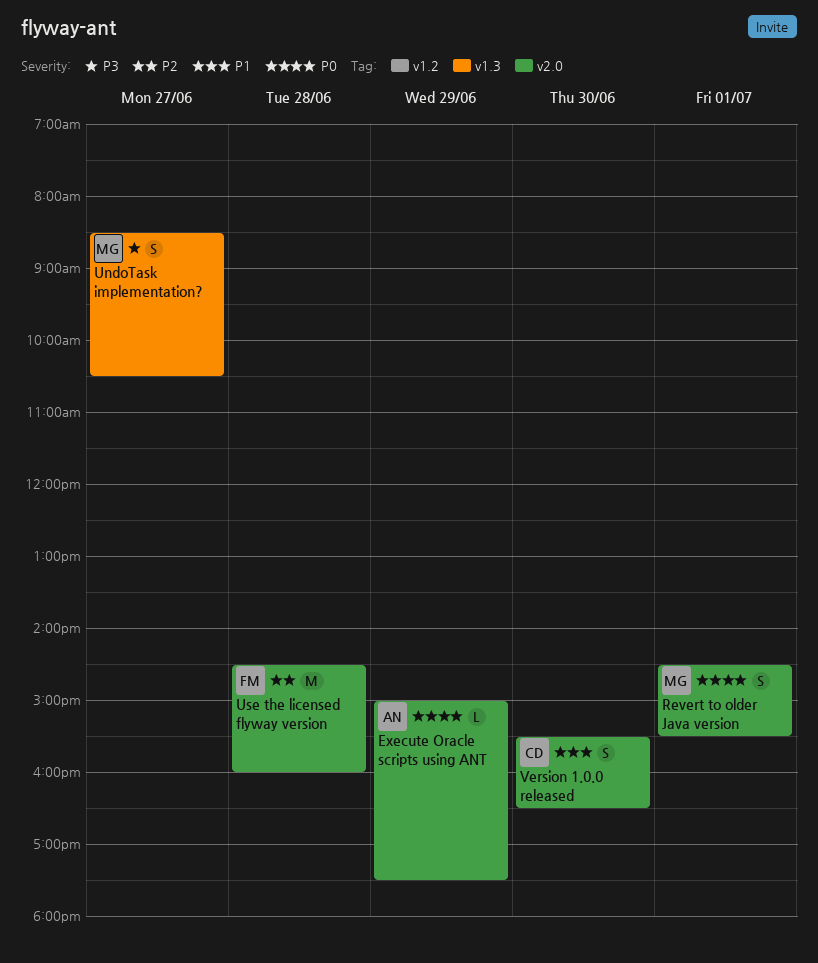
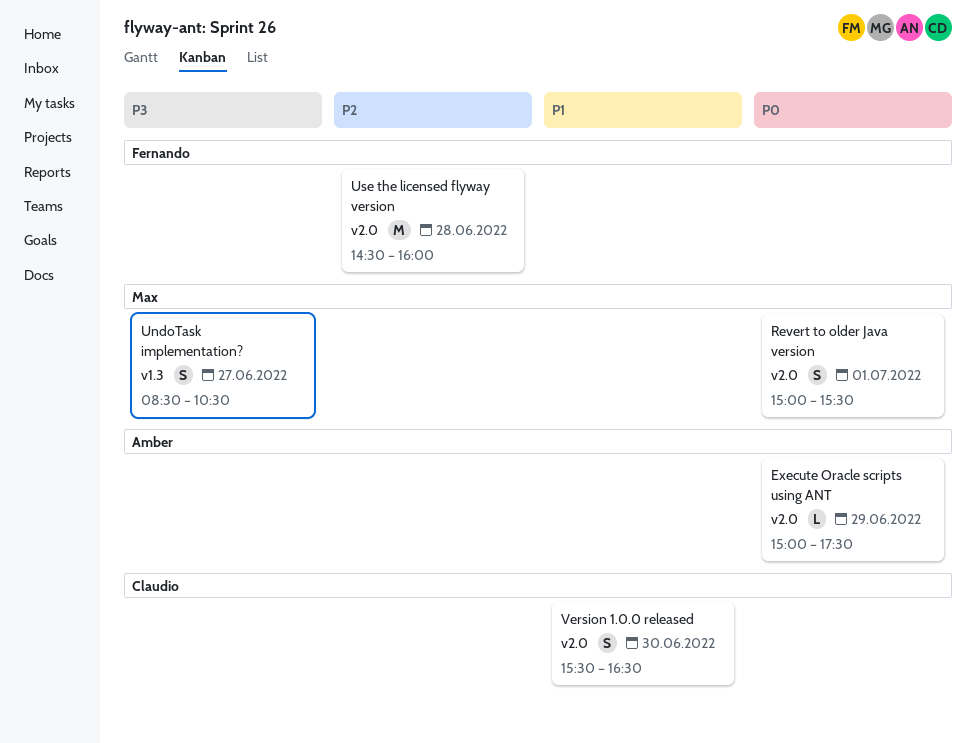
Revert to older Java version, begins: 14:30 -> 15:00

